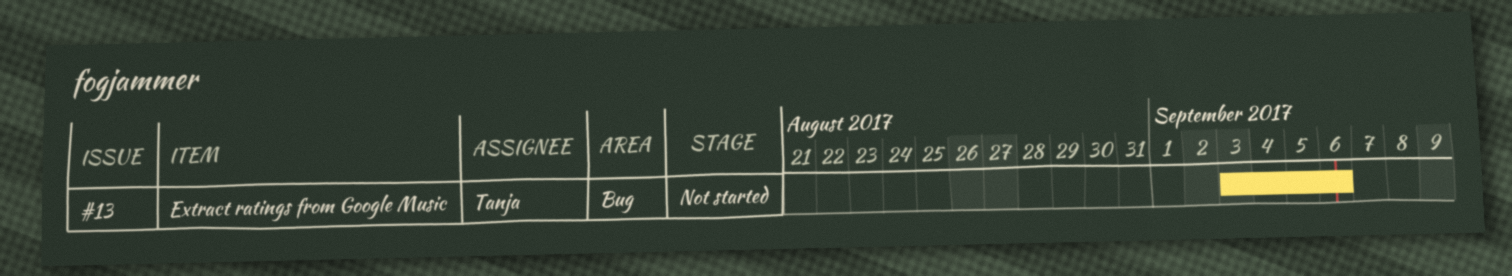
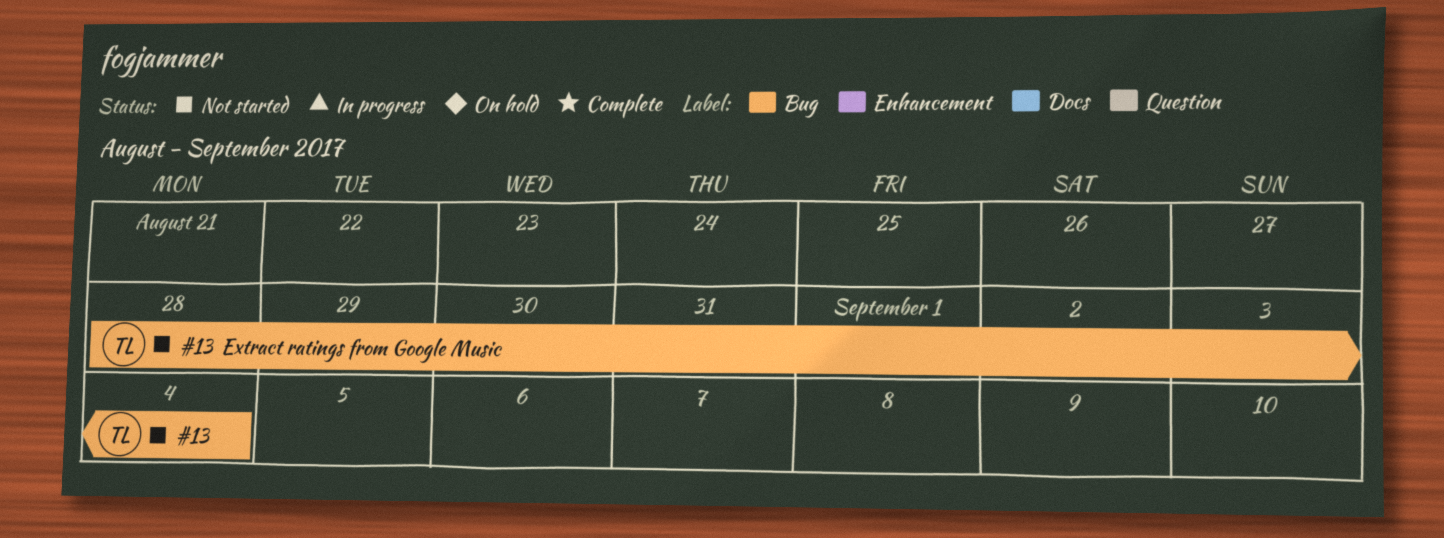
#13, start: Sep 3 -> Aug 28
#13, due: Sep 6 -> Sep 4

